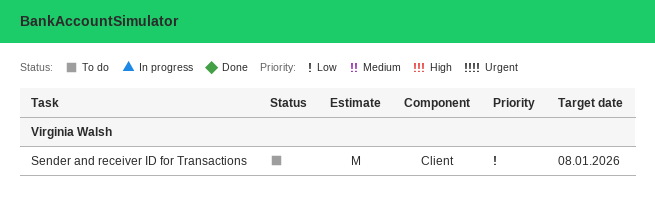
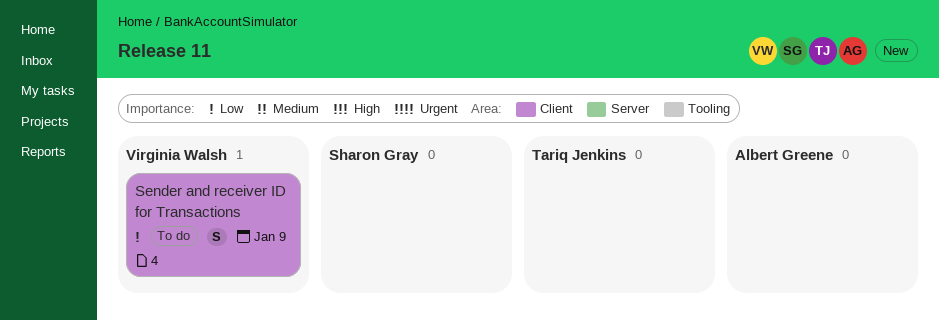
Sender and receiver ID for Transactions, estimate: M -> S
Sender and receiver ID for Transactions, due: Jan 8 -> Jan 9

